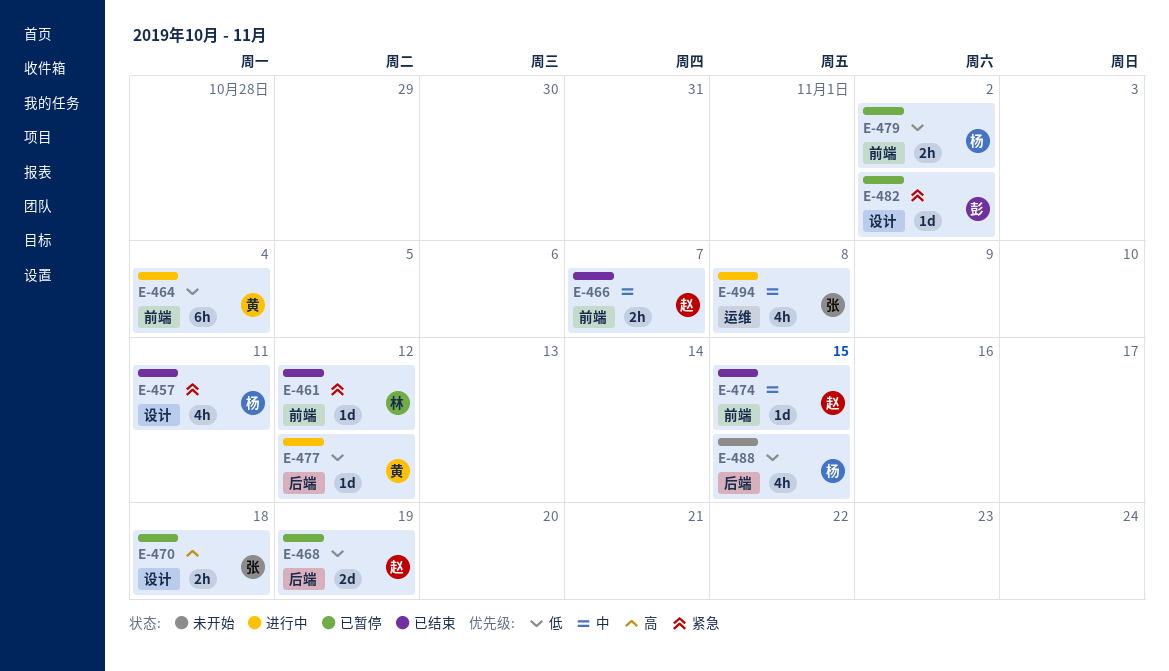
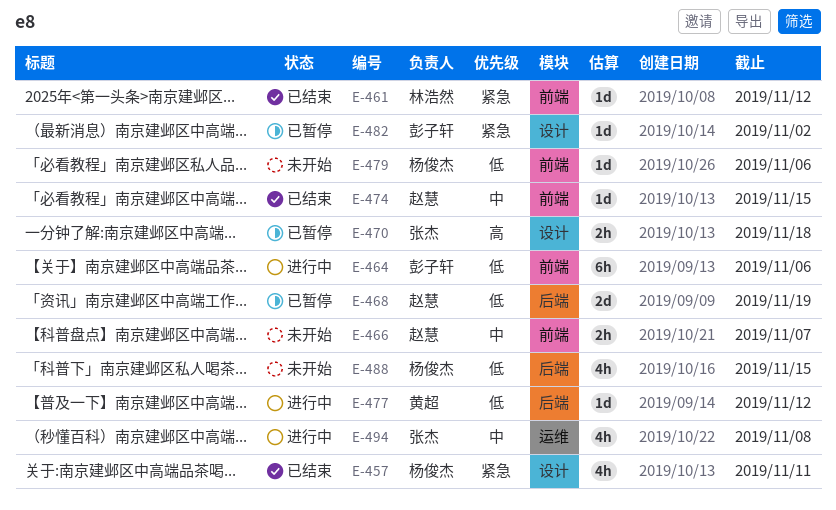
E-464, owner: 黄超 -> 彭子轩
E-464, due: Nov 4 -> Nov 6
E-466, status: 已结束 -> 未开始
E-479, status: 已暂停 -> 未开始
E-479, estimate: 2h -> 1d
E-479, due: Nov 2 -> Nov 6

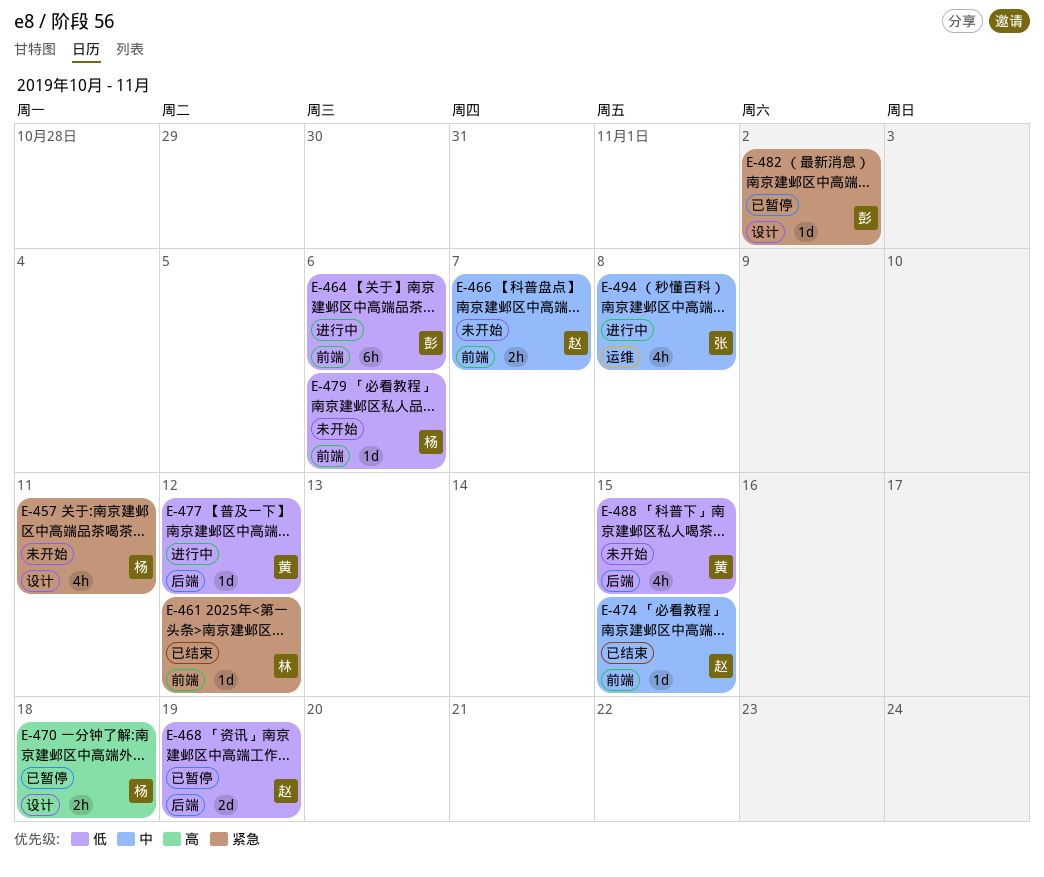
E-457, status: 已结束 -> 未开始
E-470, owner: 张杰 -> 杨俊杰
E-488, owner: 杨俊杰 -> 黄超

